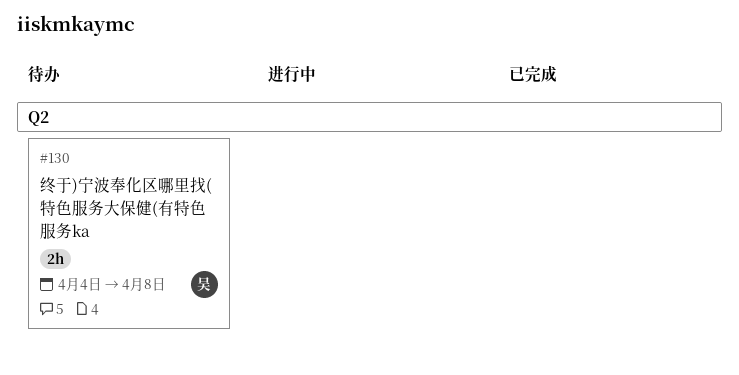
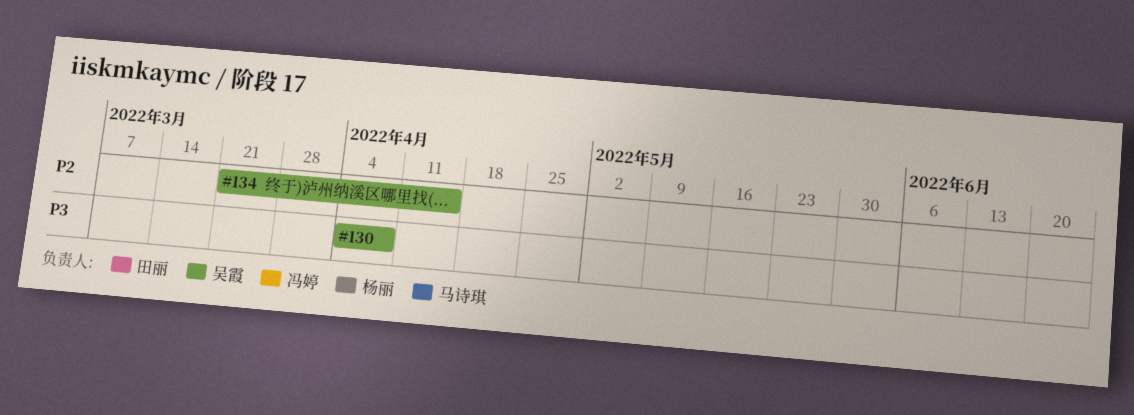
#134: none -> present

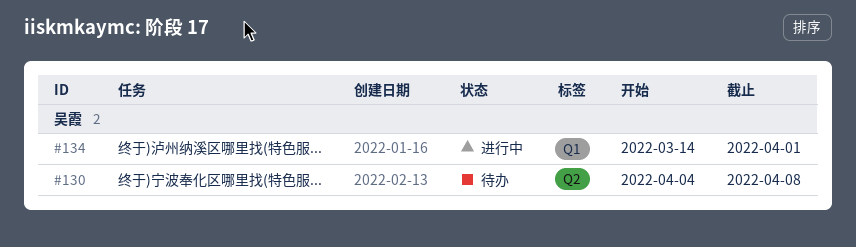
#134, start: Mar 21 -> Mar 14
#134, due: Apr 15 -> Apr 1

